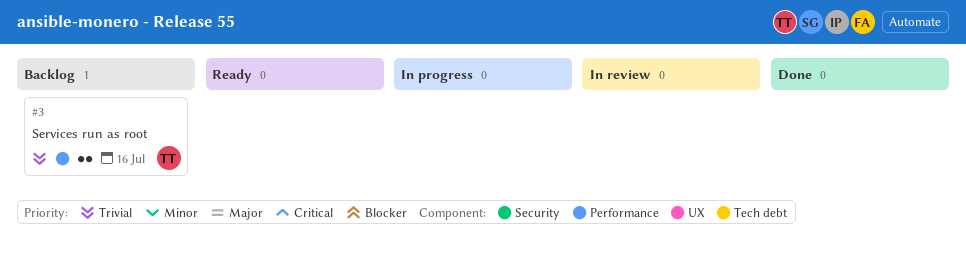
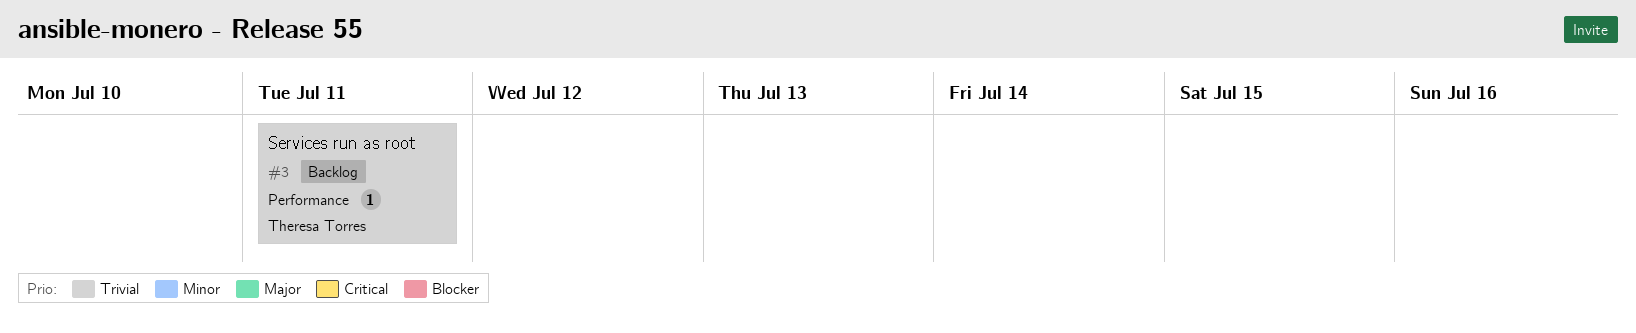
#3, estimate: 2 -> 1
#3, due: Jul 16 -> Jul 11

